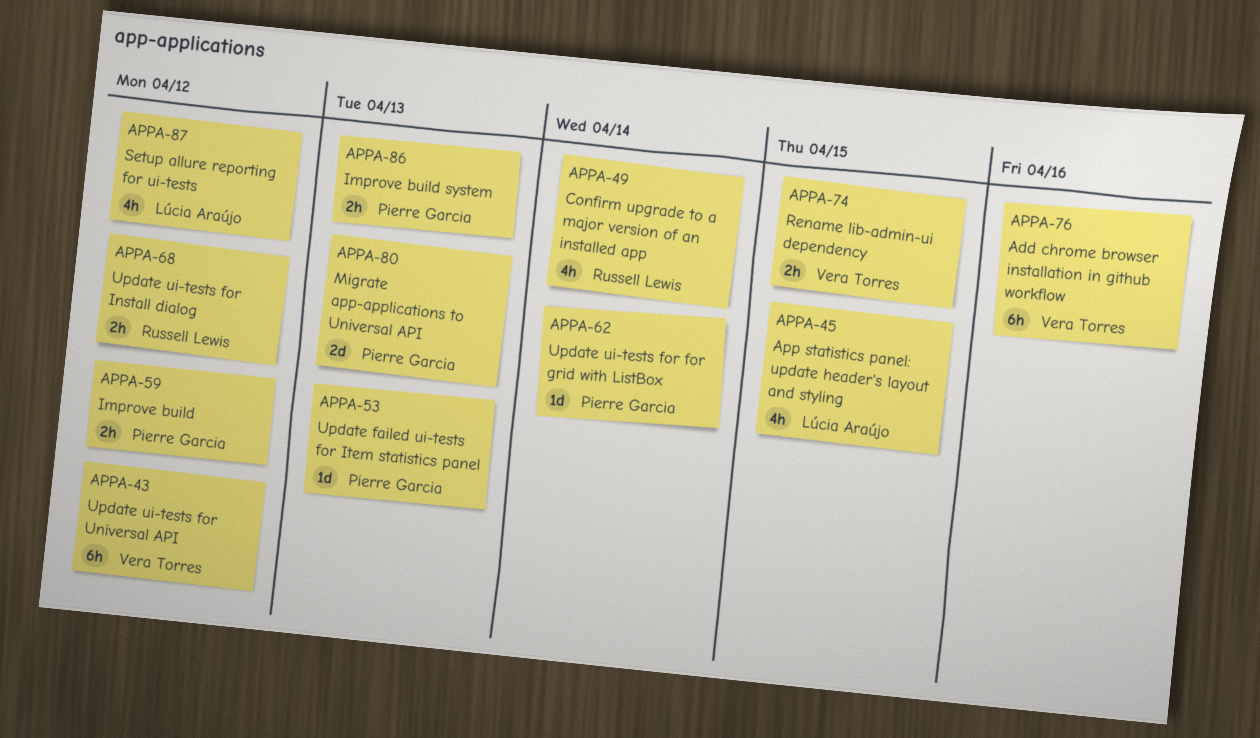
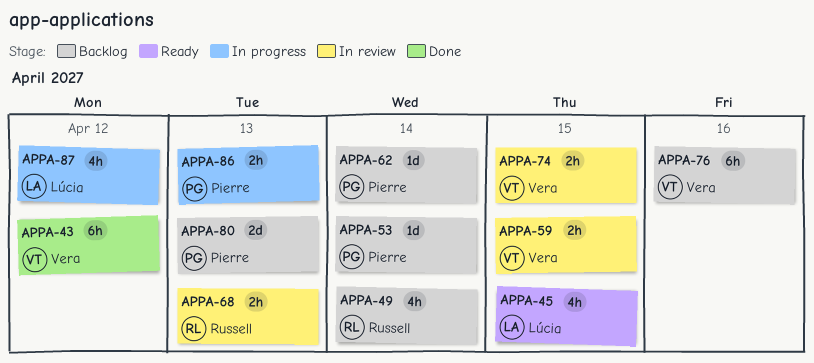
APPA-53, due: Apr 13 -> Apr 14
APPA-59, owner: Pierre Garcia -> Vera Torres
APPA-59, due: Apr 12 -> Apr 15
APPA-68, due: Apr 12 -> Apr 13

